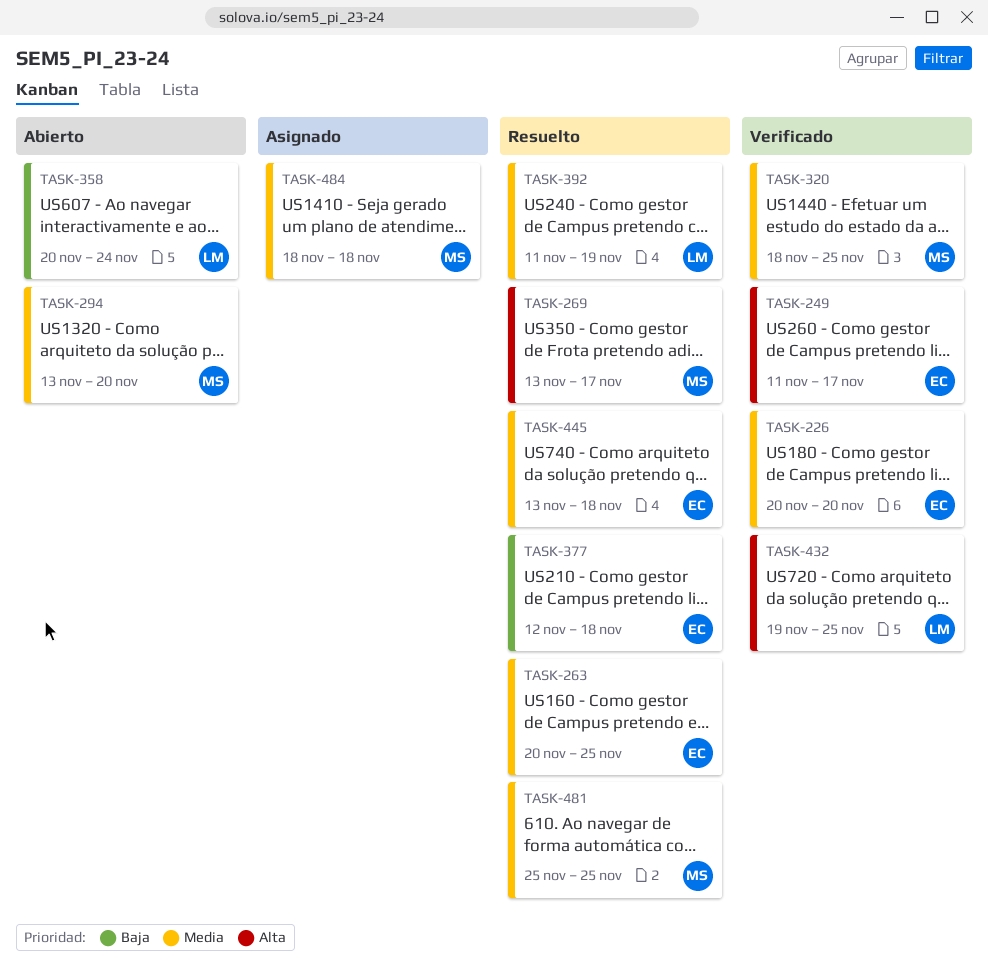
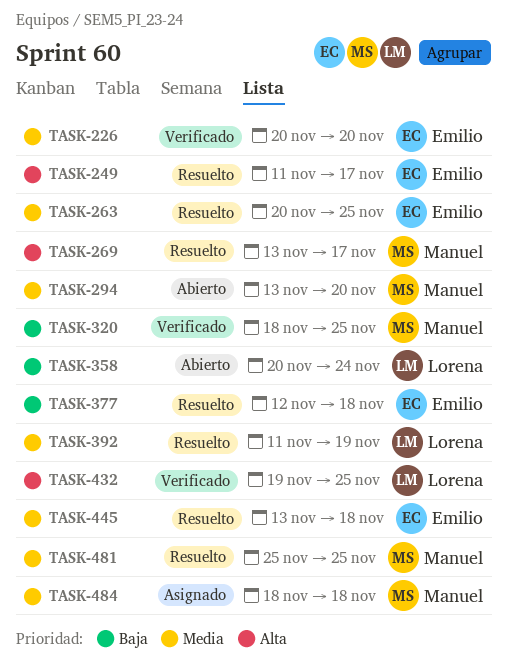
TASK-249, status: Verificado -> Resuelto
TASK-320, priority: Media -> Baja

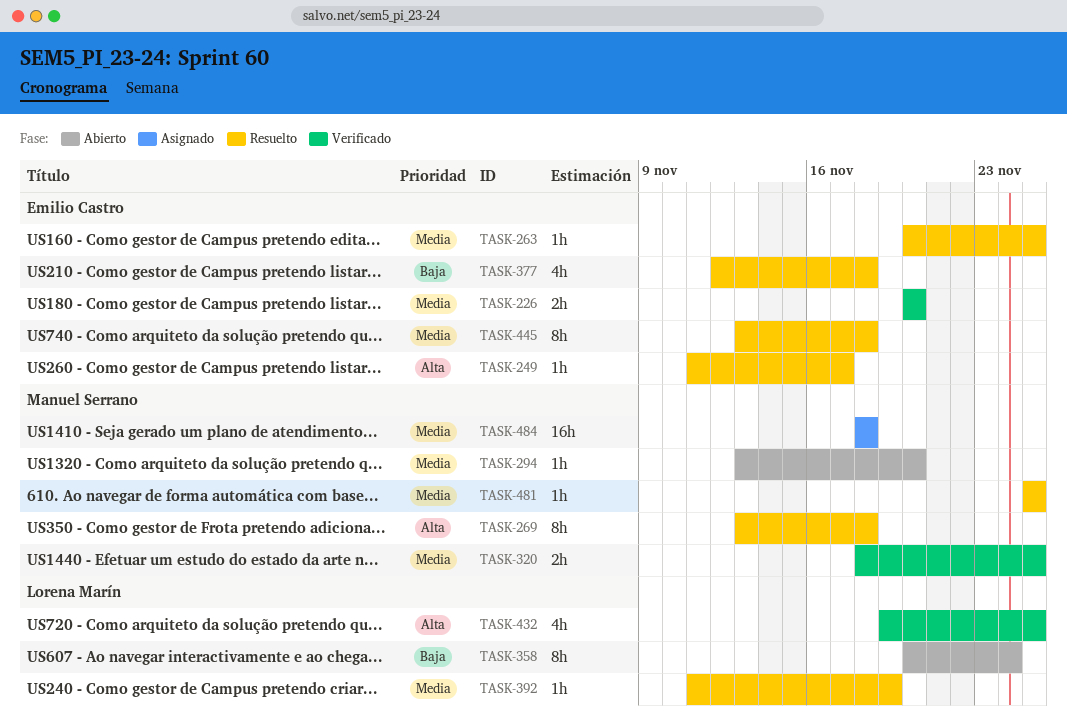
TASK-269, due: Nov 17 -> Nov 18
TASK-320, priority: Baja -> Media

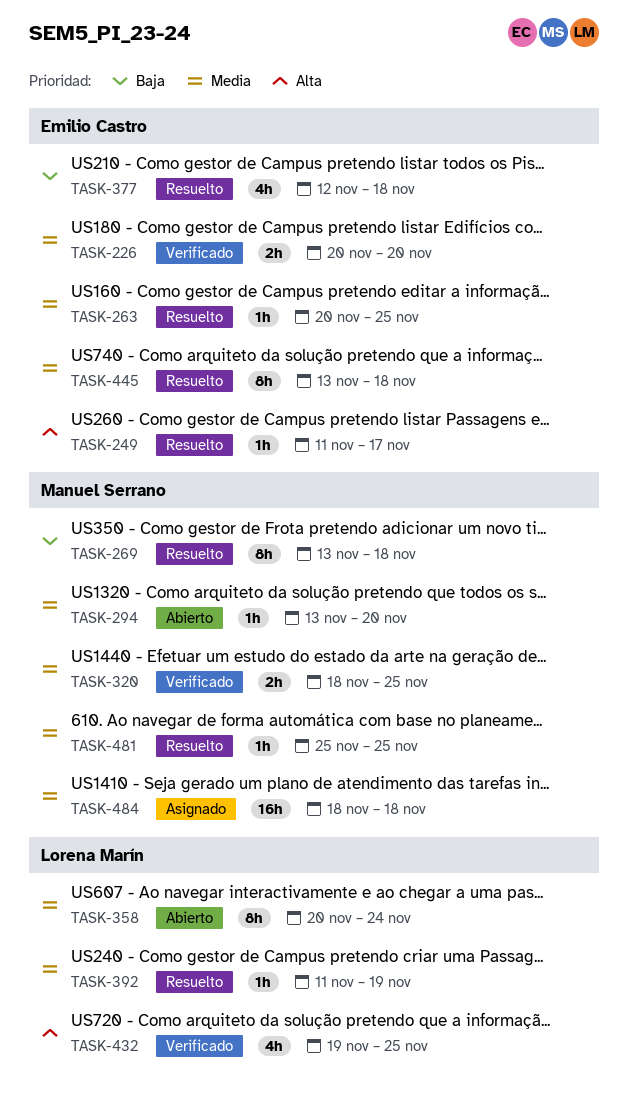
TASK-269, priority: Alta -> Baja
TASK-358, priority: Baja -> Media

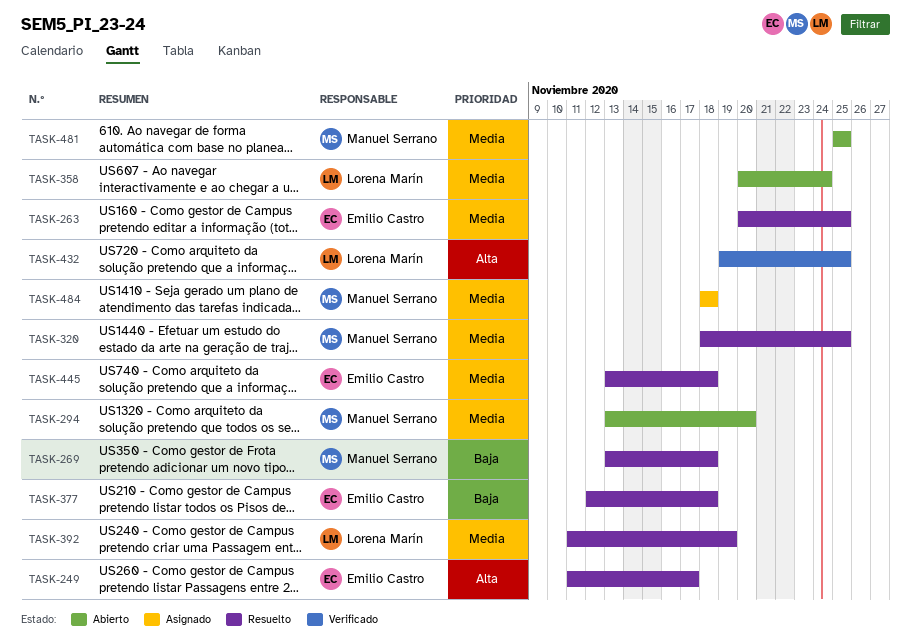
TASK-226: present -> none
TASK-320, status: Verificado -> Resuelto
TASK-481, status: Resuelto -> Abierto

